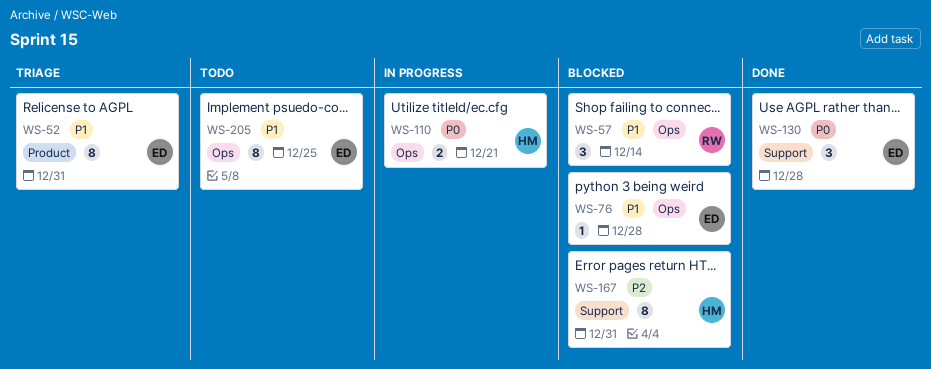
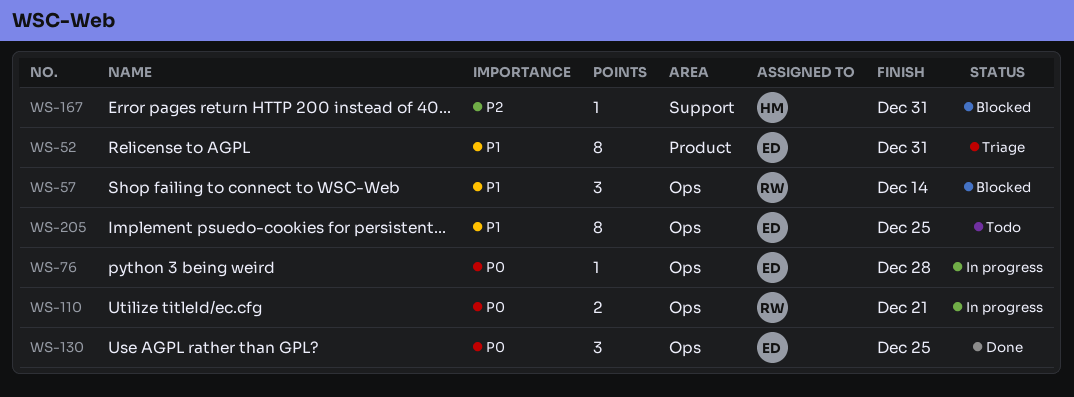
WS-76, status: Blocked -> In progress
WS-76, priority: P1 -> P0
WS-110, owner: HM -> RW
WS-130, label: Support -> Ops
WS-130, due: Dec 28 -> Dec 25
WS-167, estimate: 8 -> 1

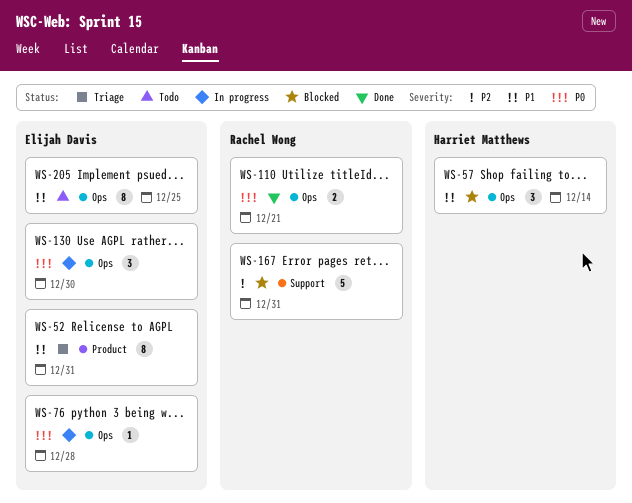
WS-57, owner: Rachel Wong -> Harriet Matthews
WS-110, status: In progress -> Done
WS-130, status: Done -> In progress
WS-130, due: Dec 25 -> Dec 30
WS-167, owner: Harriet Matthews -> Rachel Wong
WS-167, estimate: 1 -> 5

